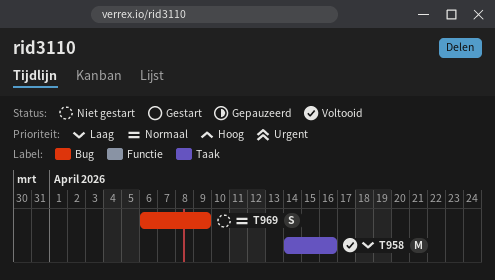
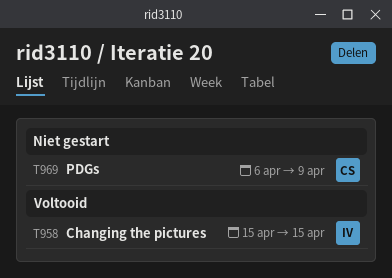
T958, start: Apr 14 -> Apr 15
T958, due: Apr 16 -> Apr 15

